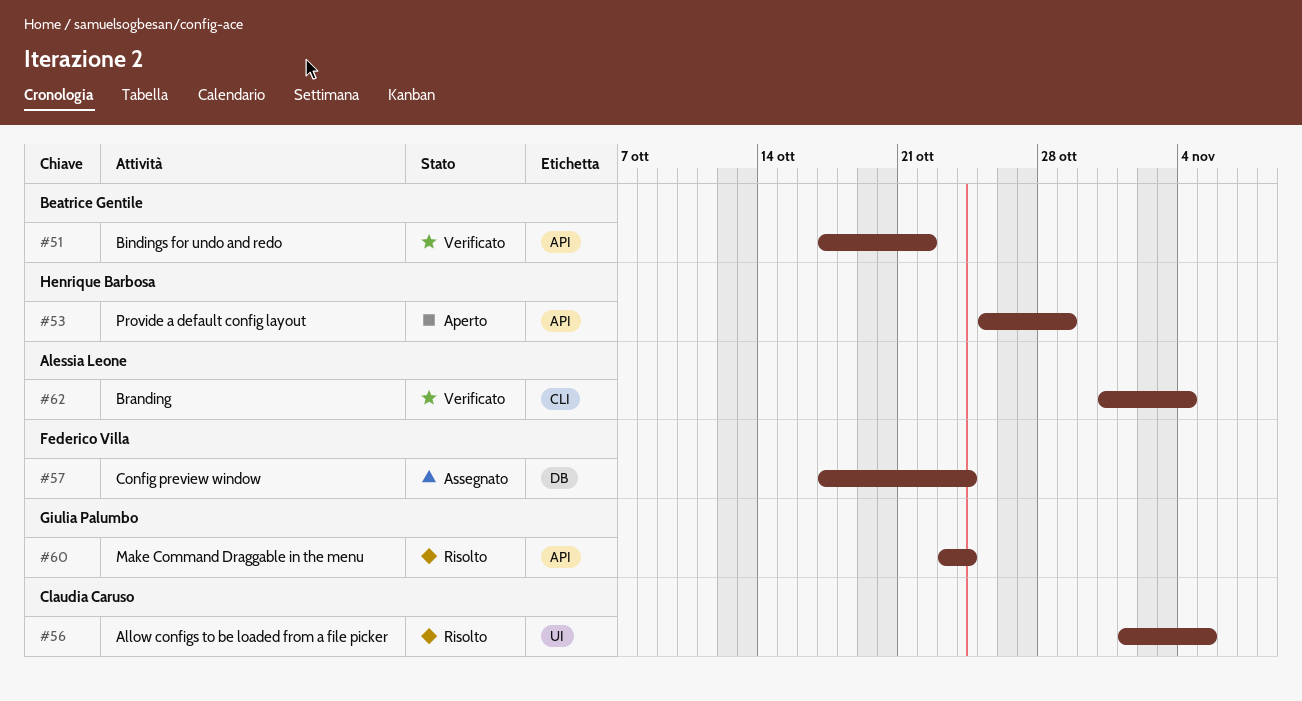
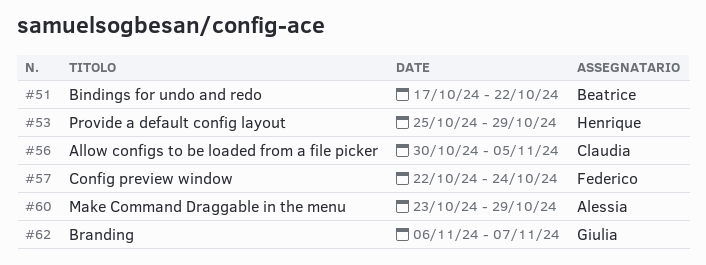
#56, start: Nov 1 -> Oct 30
#57, start: Oct 17 -> Oct 22
#60, owner: Giulia Palumbo -> Alessia Leone
#60, due: Oct 24 -> Oct 29
#62, owner: Alessia Leone -> Giulia Palumbo
#62, start: Oct 31 -> Nov 6
#62, due: Nov 4 -> Nov 7

